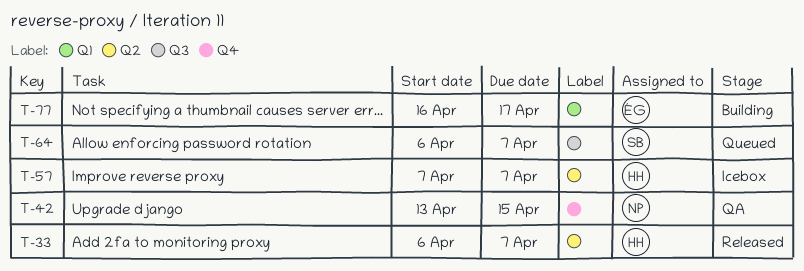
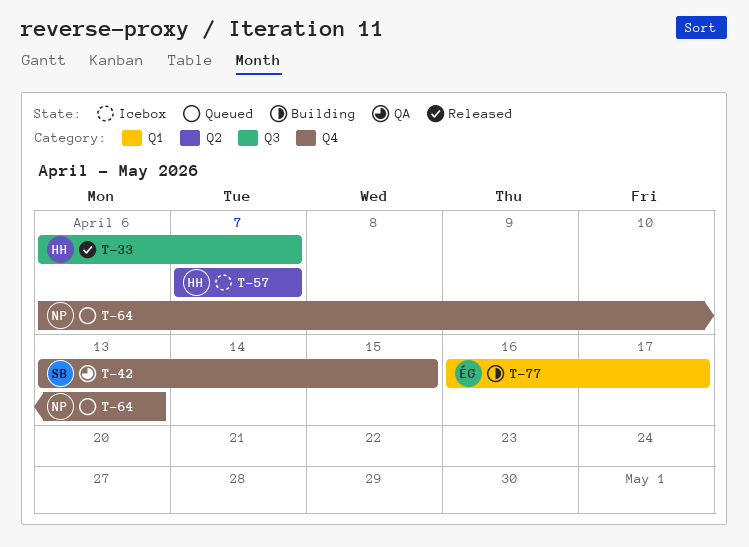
T-33, label: Q2 -> Q3
T-42, owner: NP -> SB
T-64, owner: SB -> NP
T-64, label: Q3 -> Q4
T-64, due: Apr 7 -> Apr 13

